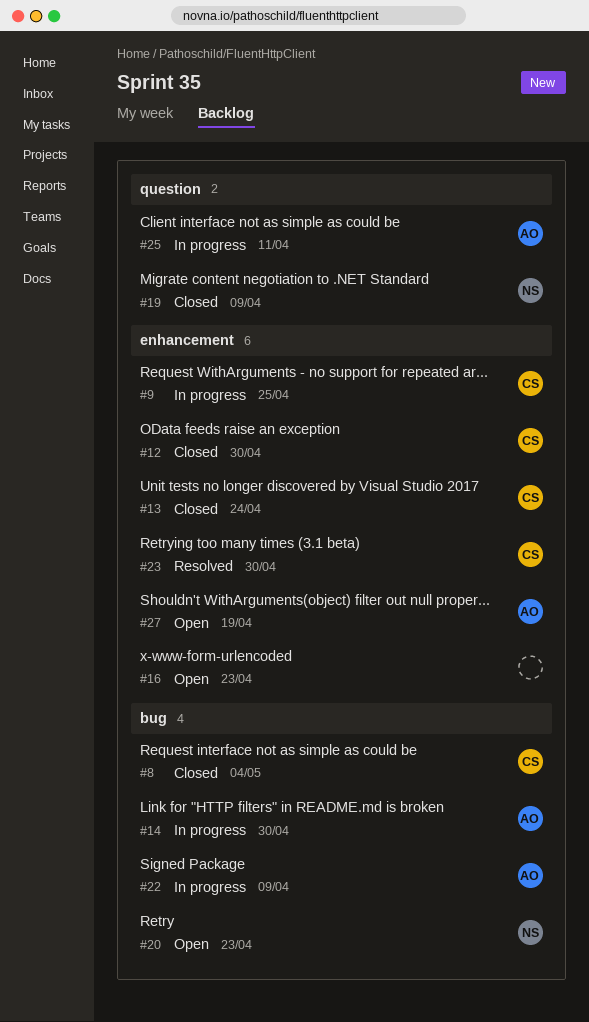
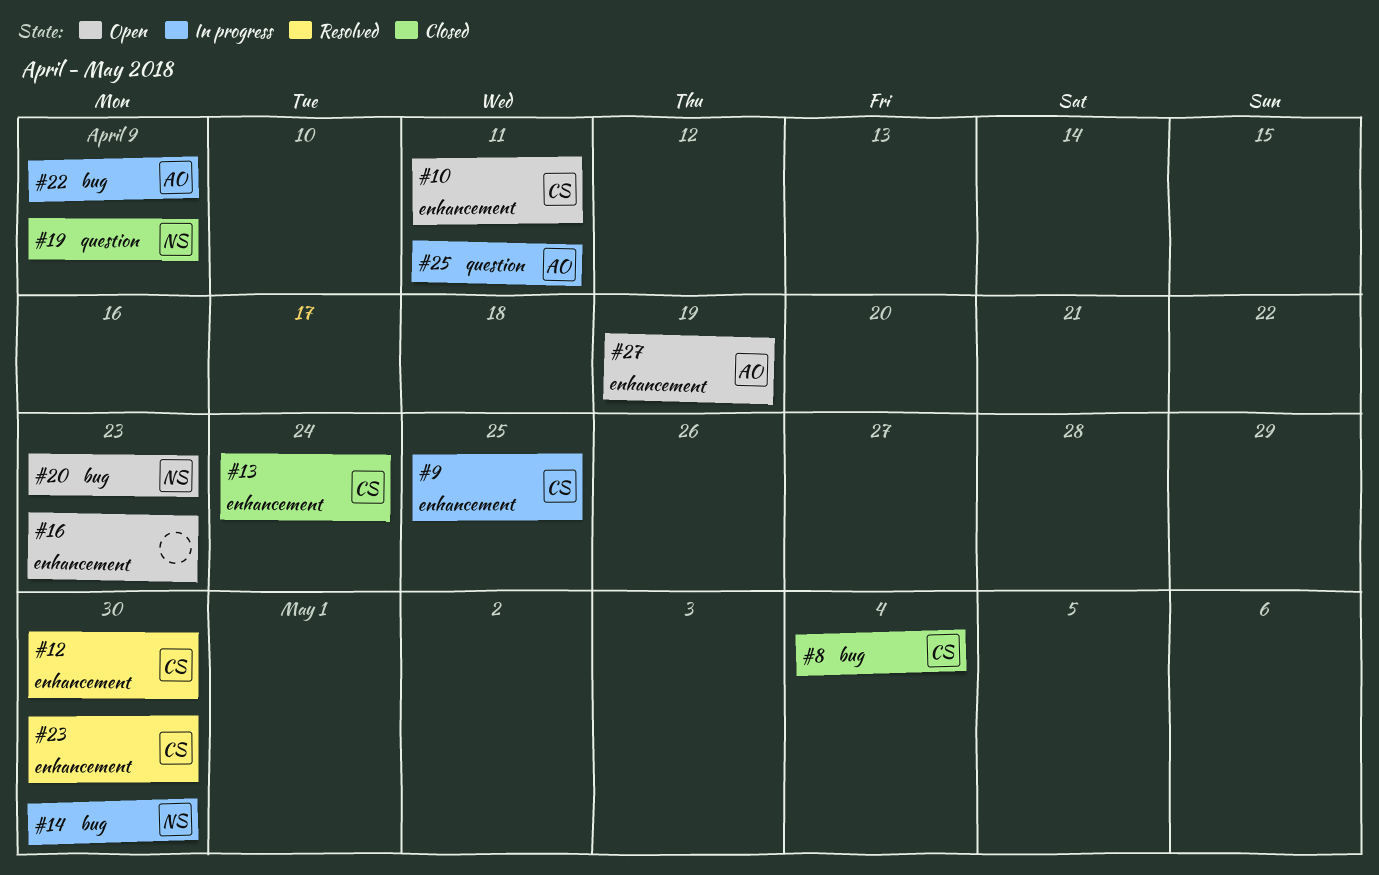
#10: none -> present
#12, status: Closed -> Resolved
#14, owner: AO -> NS

